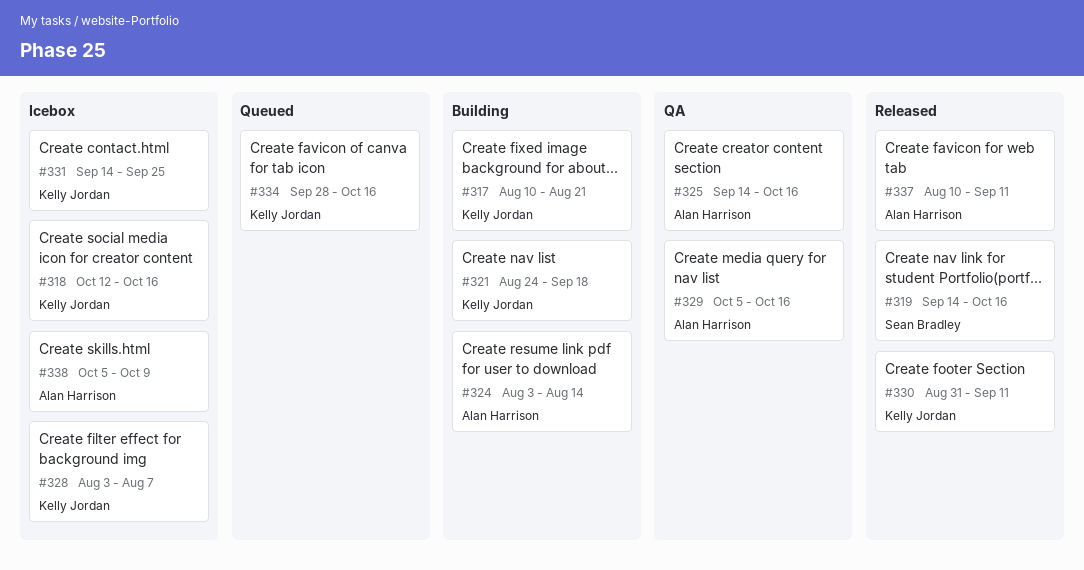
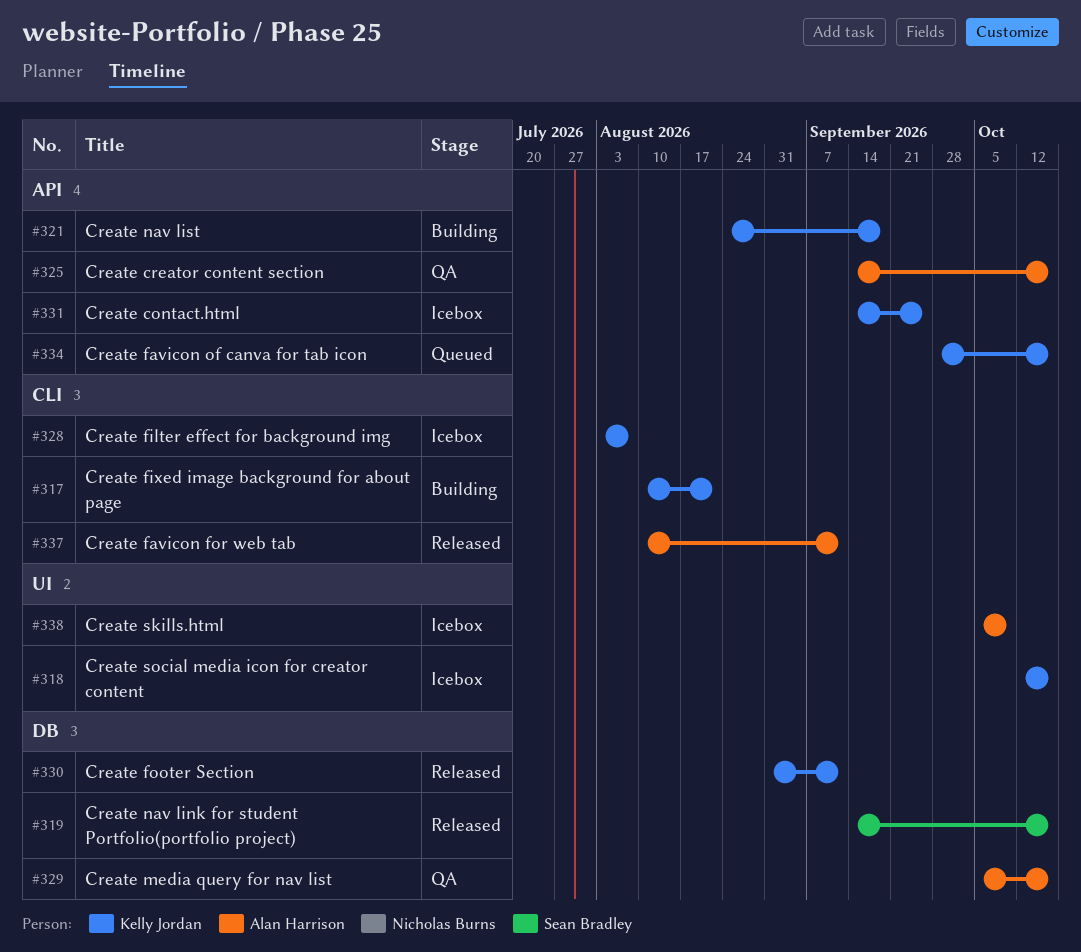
#324: present -> none

